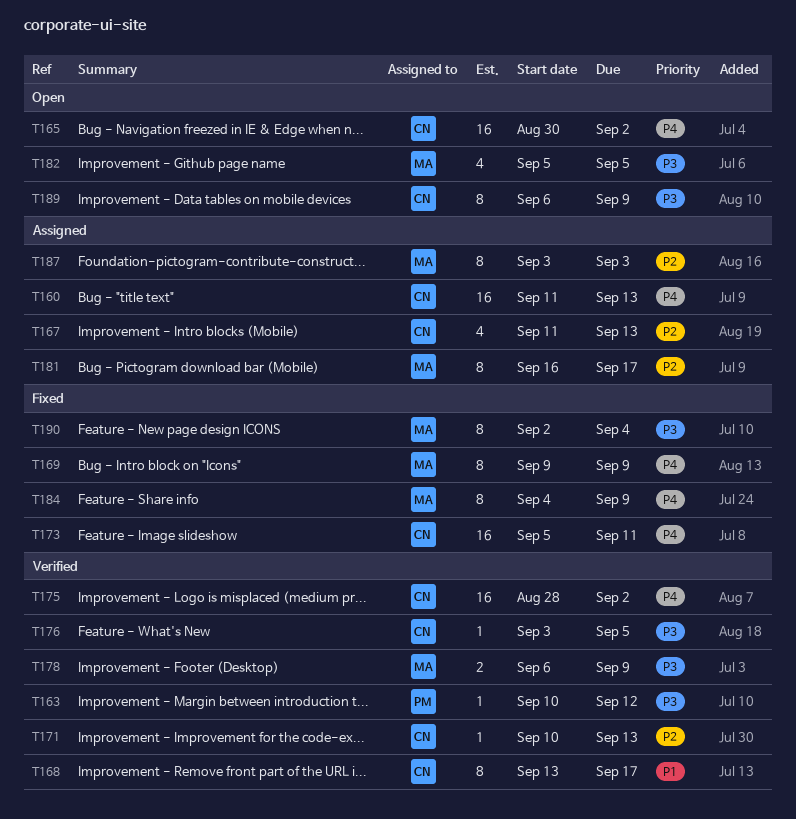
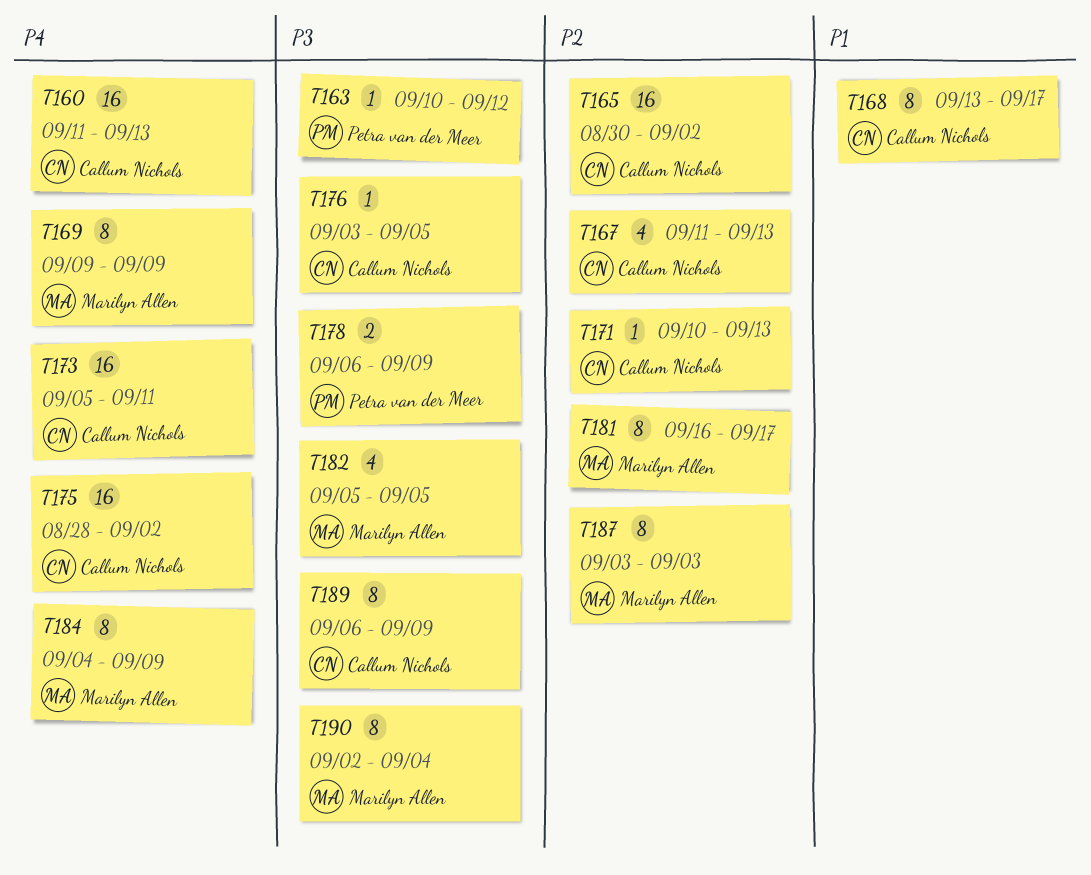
T165, priority: P4 -> P2
T178, owner: Marilyn Allen -> Petra van der Meer

